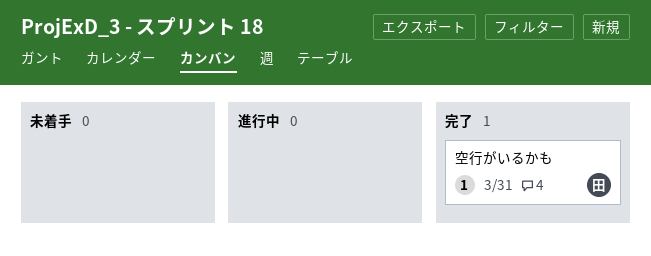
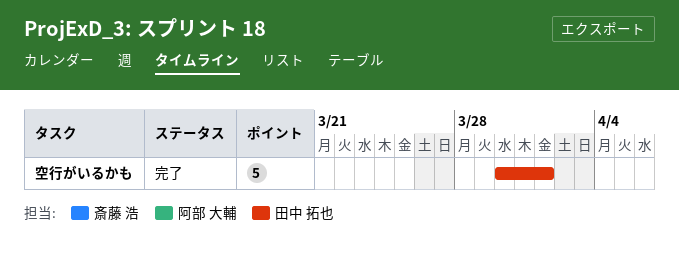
空行がいるかも, estimate: 1 -> 5
空行がいるかも, due: Mar 31 -> Apr 1

